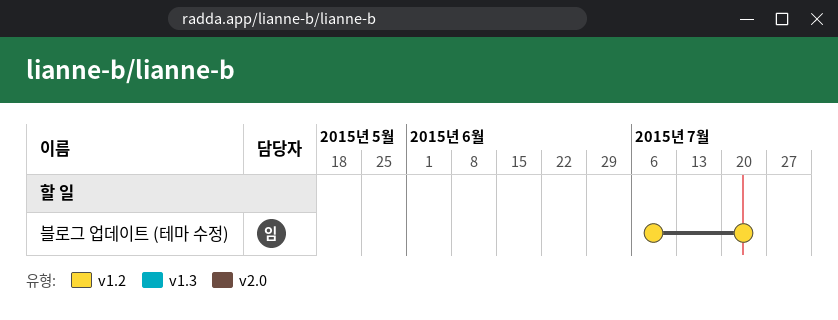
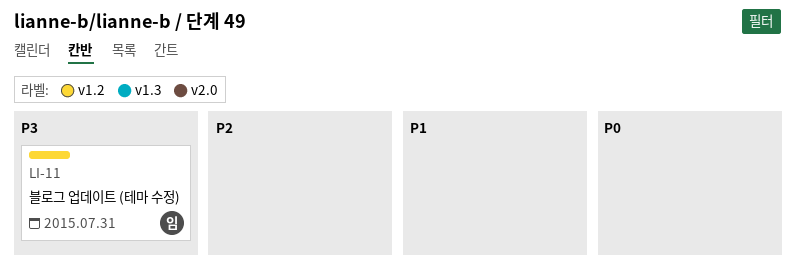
블로그 업데이트 (테마 수정), due: Jul 24 -> Jul 31

